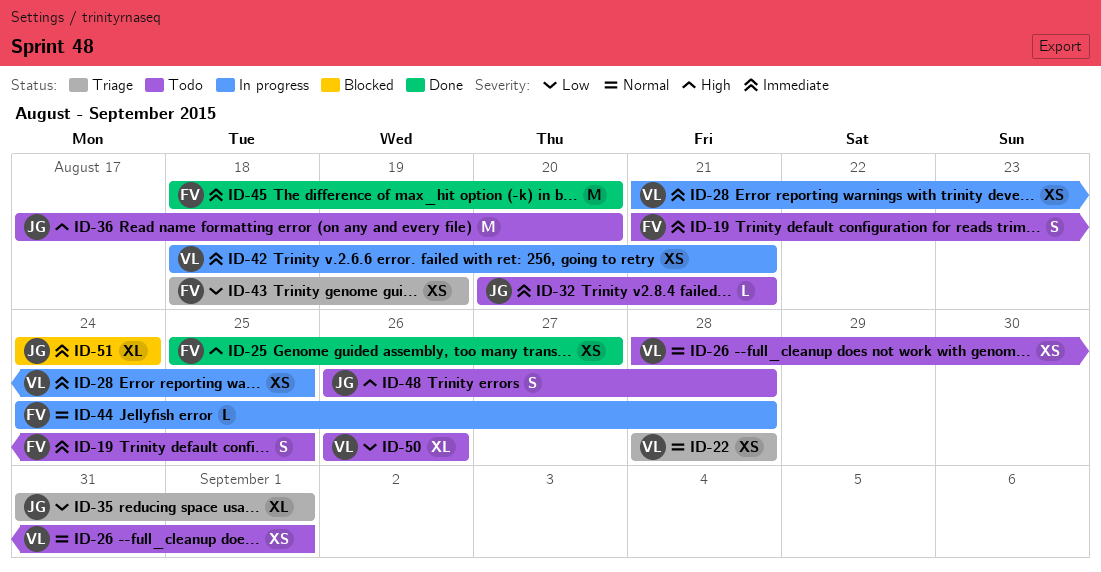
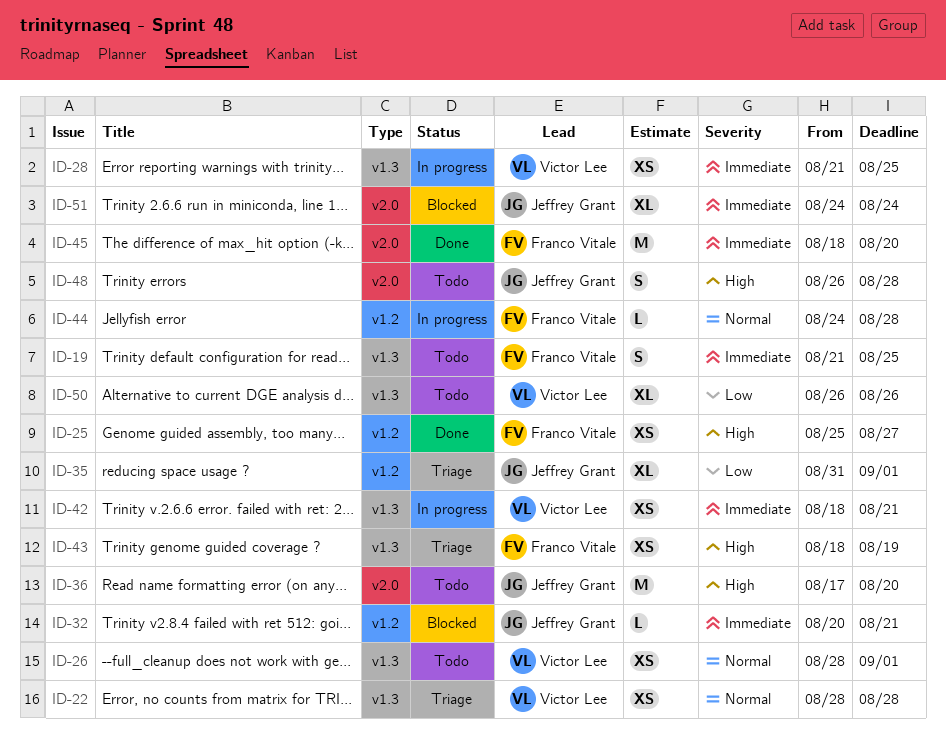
ID-32, status: Todo -> Blocked
ID-43, priority: Low -> High

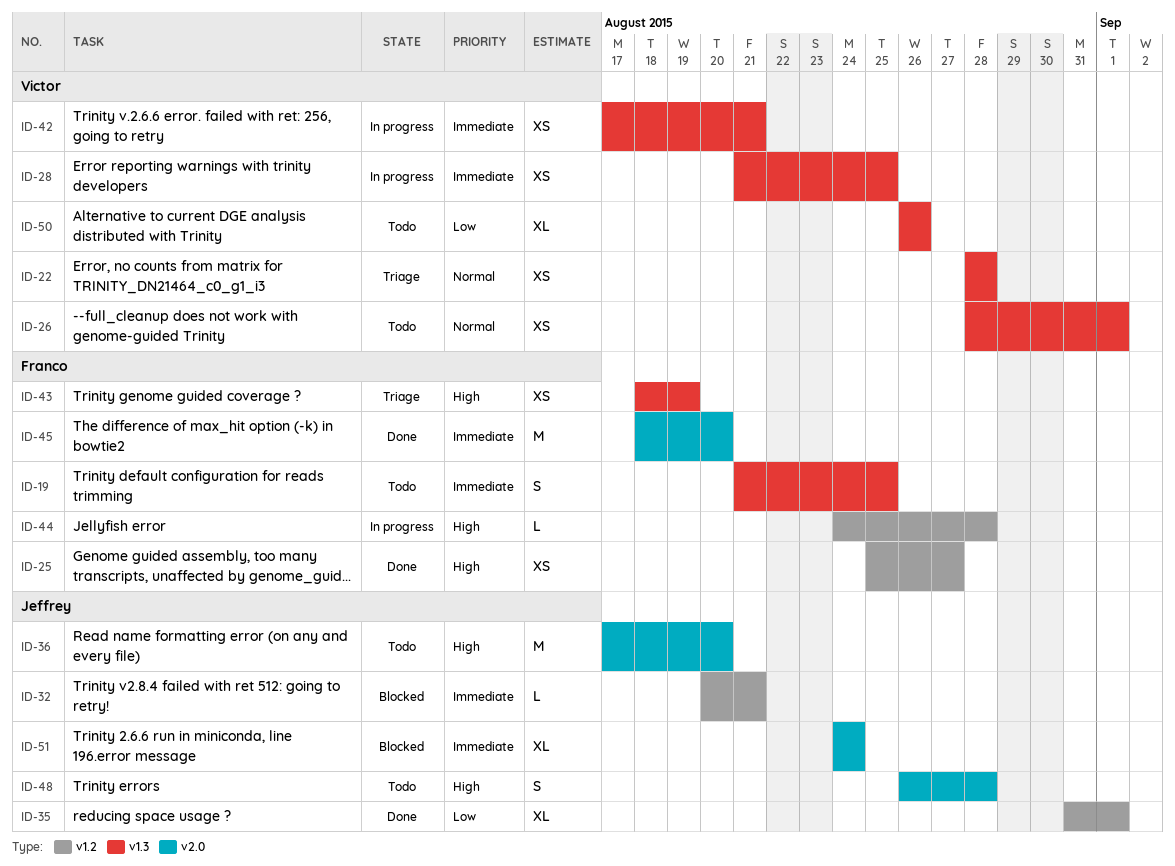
ID-35, status: Triage -> Done
ID-42, start: Aug 18 -> Aug 17
ID-44, priority: Normal -> High

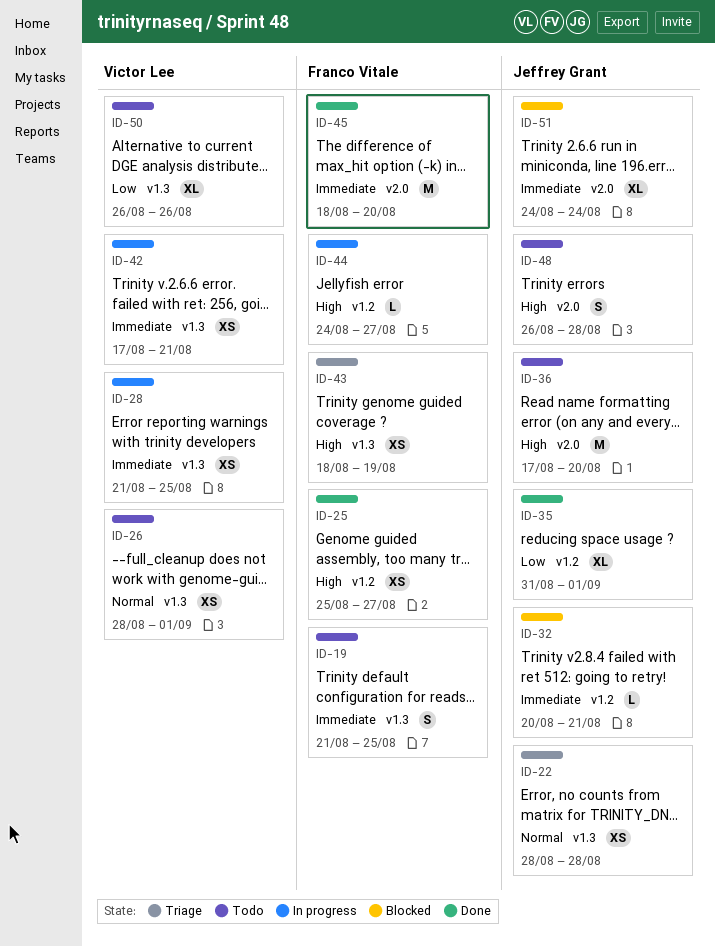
ID-22, owner: Victor Lee -> Jeffrey Grant
ID-44, due: Aug 28 -> Aug 27

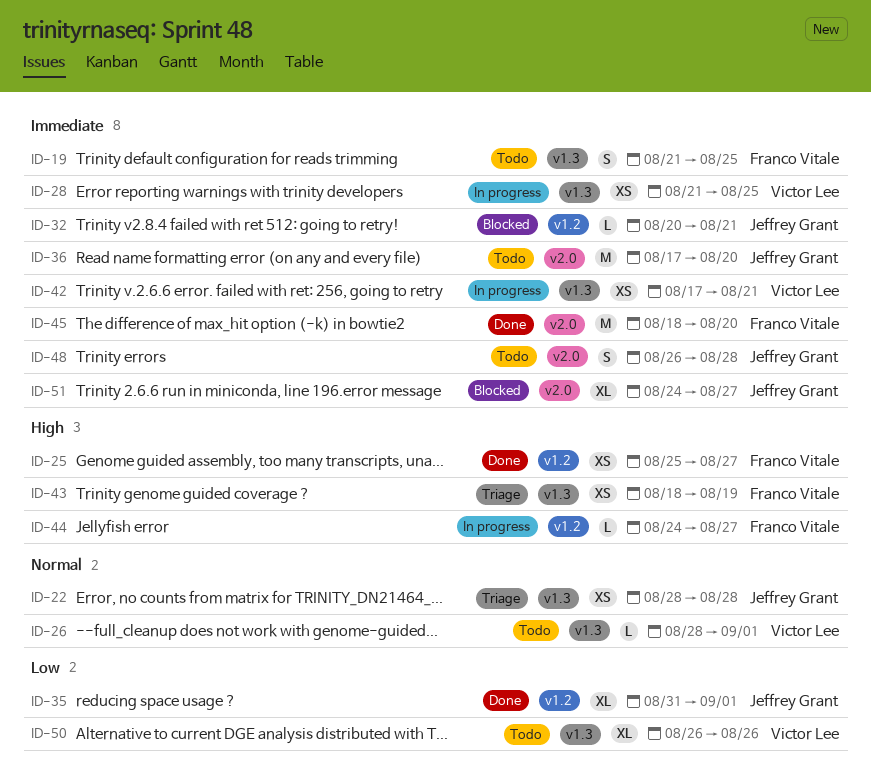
ID-26, estimate: XS -> L
ID-36, priority: High -> Immediate
ID-48, priority: High -> Immediate
ID-51, due: Aug 24 -> Aug 27

